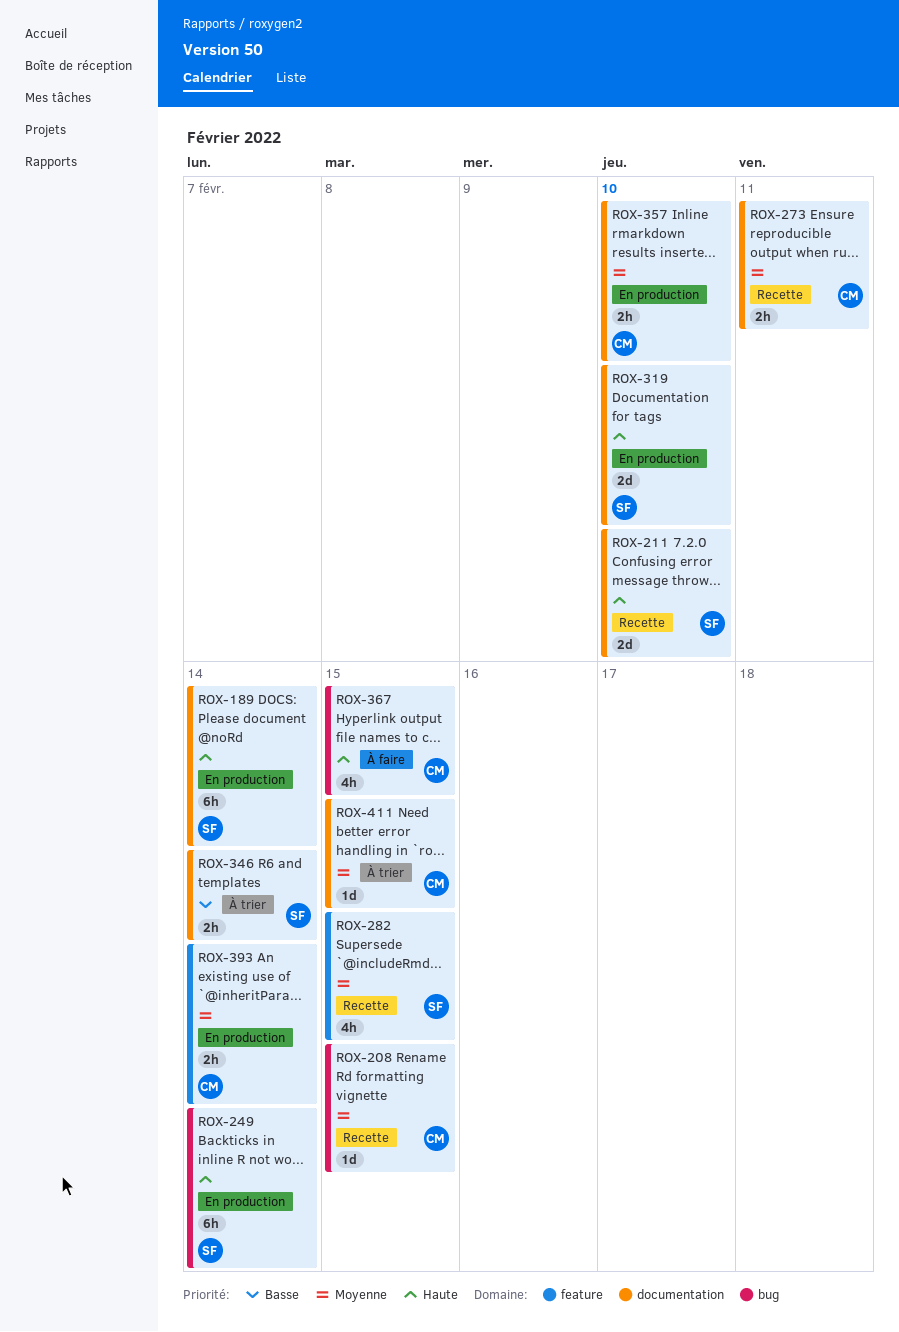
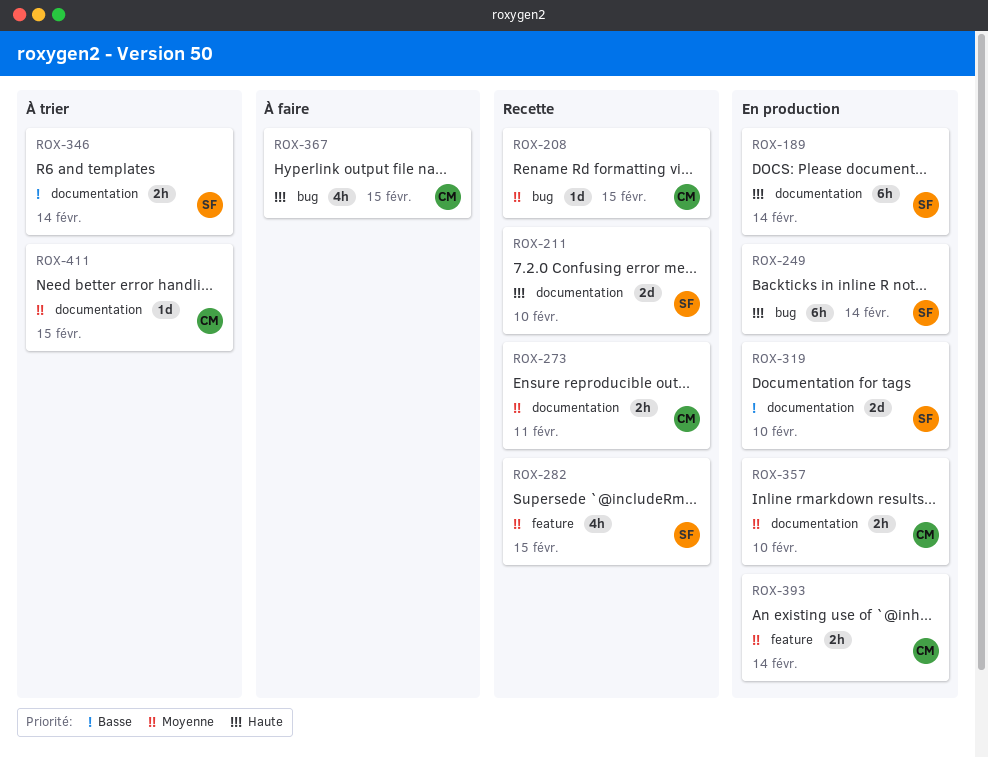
ROX-319, priority: Haute -> Basse

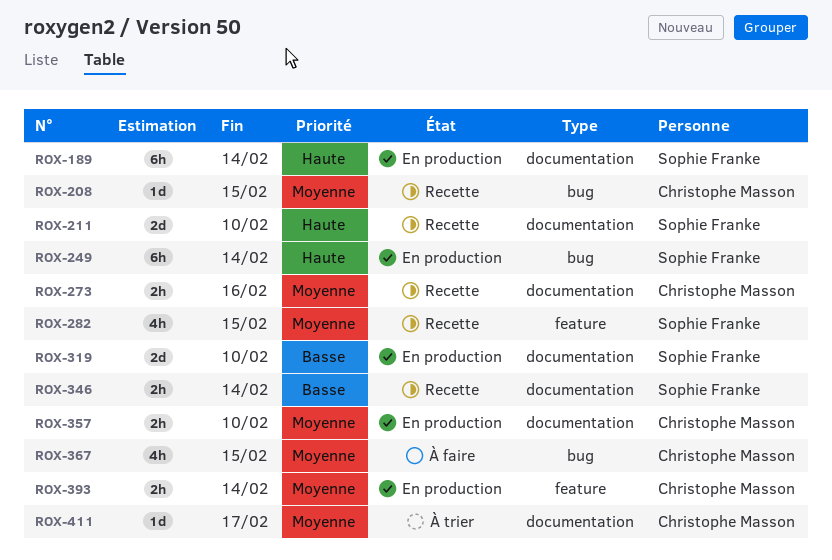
ROX-273, due: Feb 11 -> Feb 16
ROX-346, status: À trier -> Recette
ROX-367, priority: Haute -> Moyenne
ROX-411, due: Feb 15 -> Feb 17

